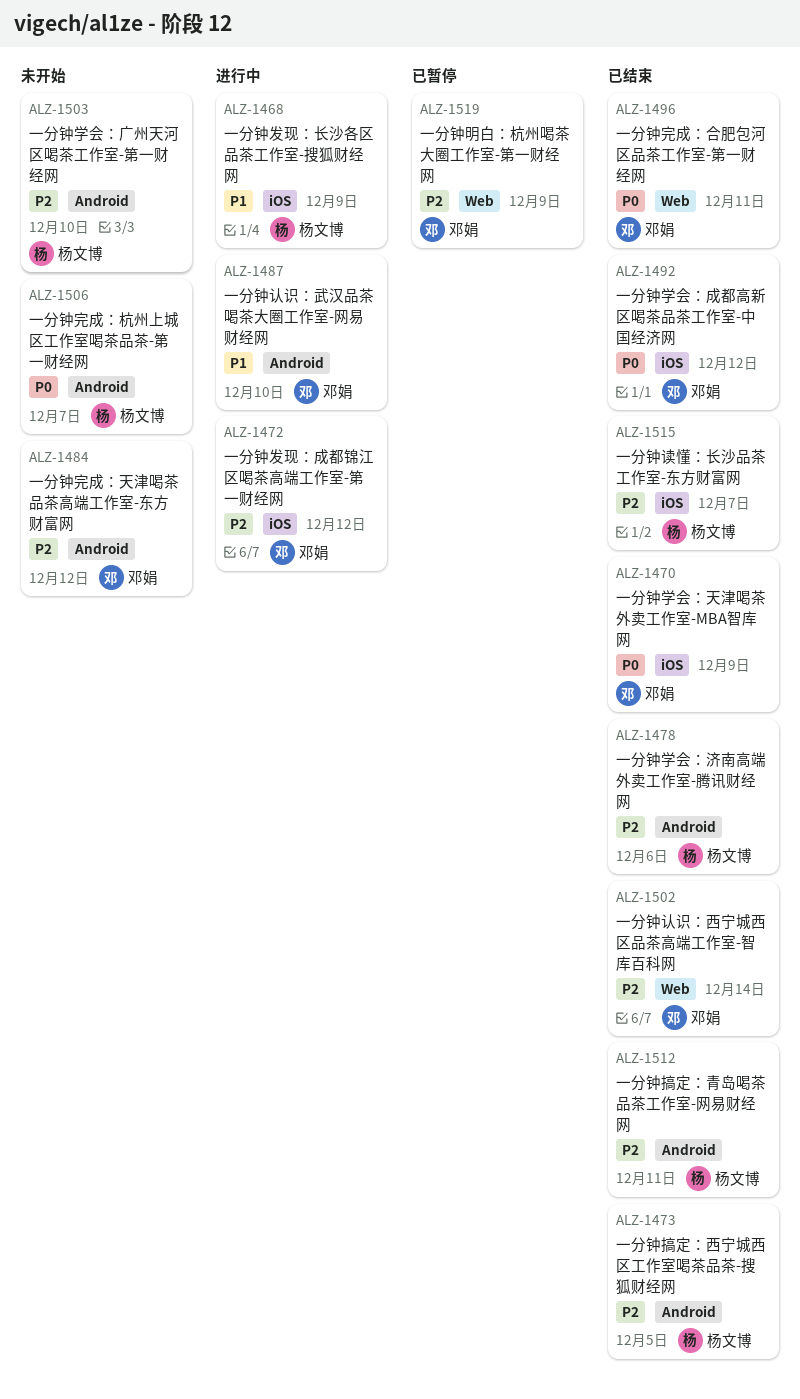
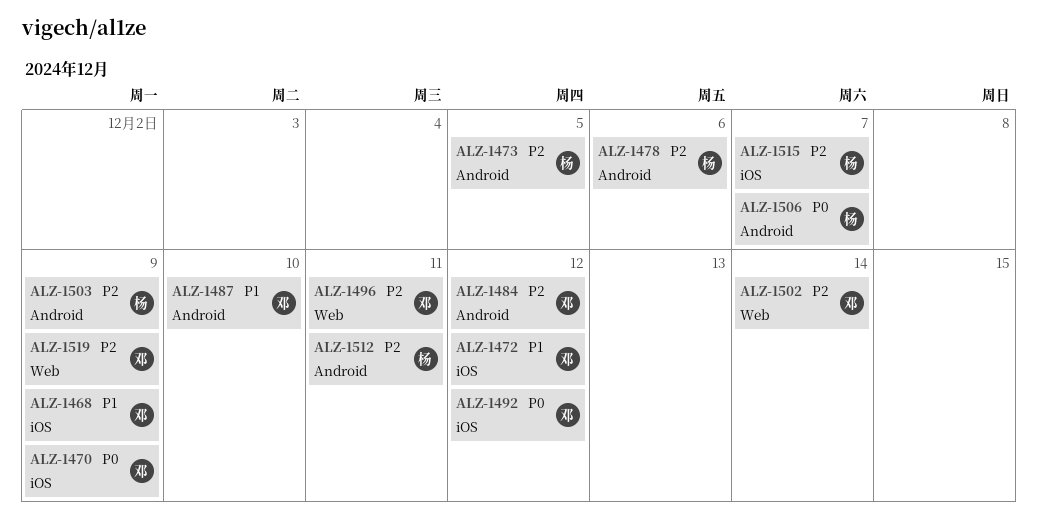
ALZ-1468, owner: 杨文博 -> 邓娟
ALZ-1472, priority: P2 -> P1
ALZ-1496, priority: P0 -> P2
ALZ-1503, due: Dec 10 -> Dec 9

